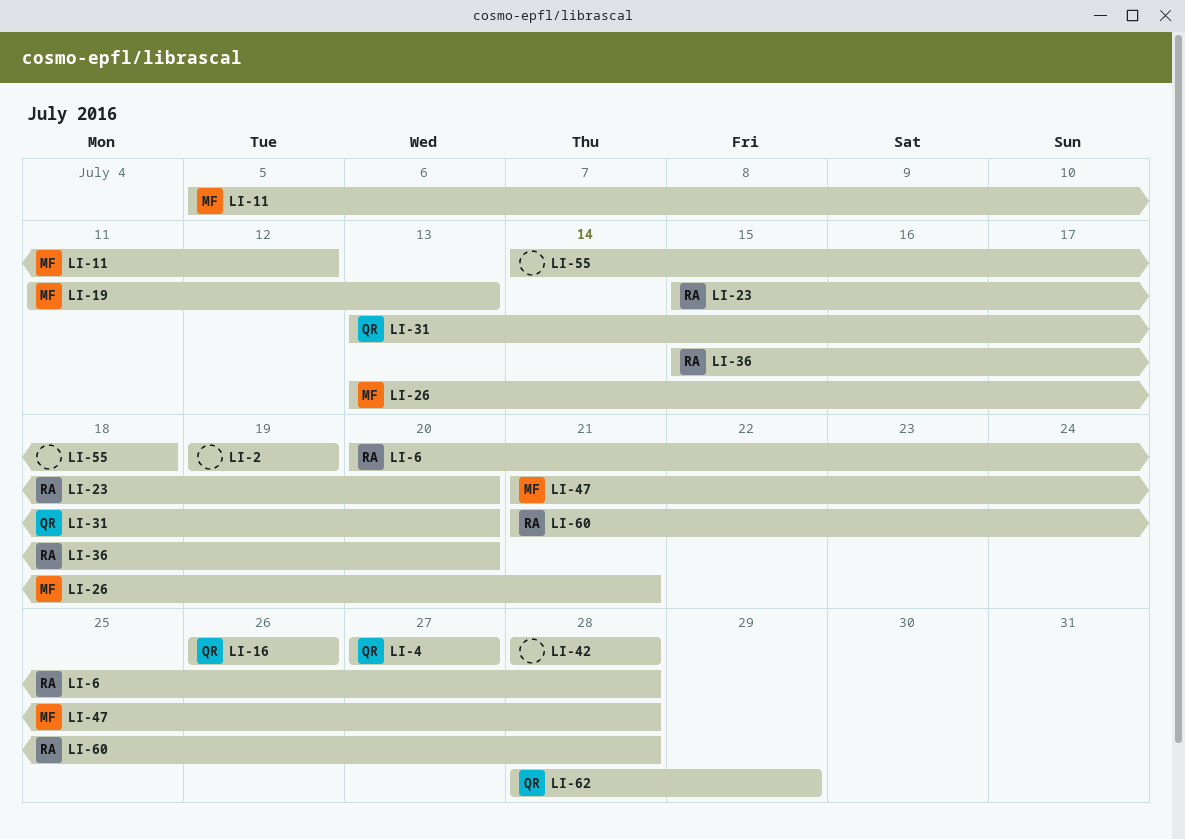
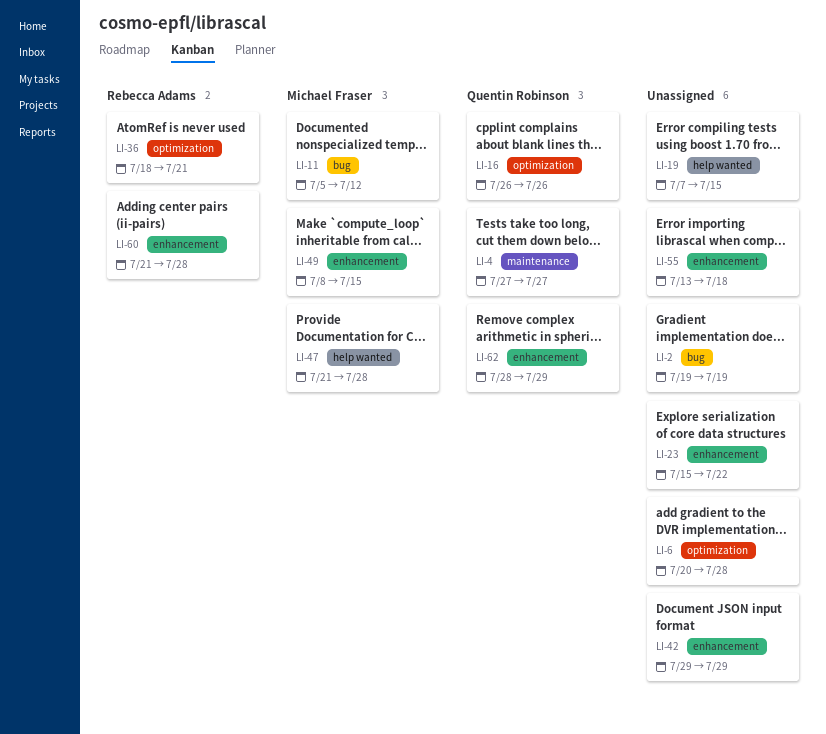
LI-6, owner: Rebecca Adams -> none
LI-19, owner: Michael Fraser -> none
LI-19, start: Jul 11 -> Jul 7
LI-19, due: Jul 13 -> Jul 15
LI-23, owner: Rebecca Adams -> none
LI-23, due: Jul 20 -> Jul 22
LI-26: present -> none
LI-31: present -> none
LI-36, start: Jul 15 -> Jul 18
LI-36, due: Jul 20 -> Jul 21
LI-42, start: Jul 28 -> Jul 29
LI-42, due: Jul 28 -> Jul 29
LI-49: none -> present
LI-55, start: Jul 14 -> Jul 13

